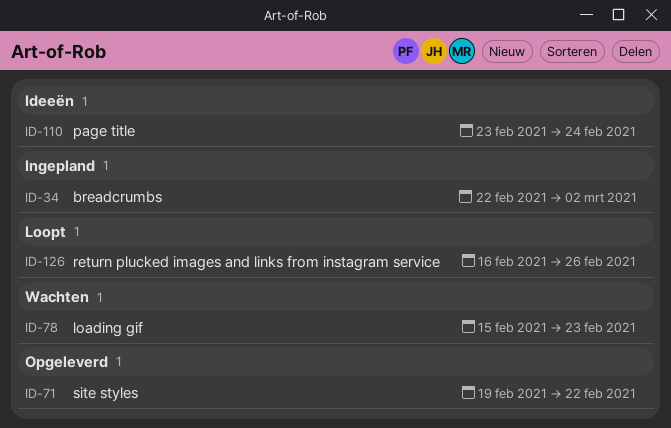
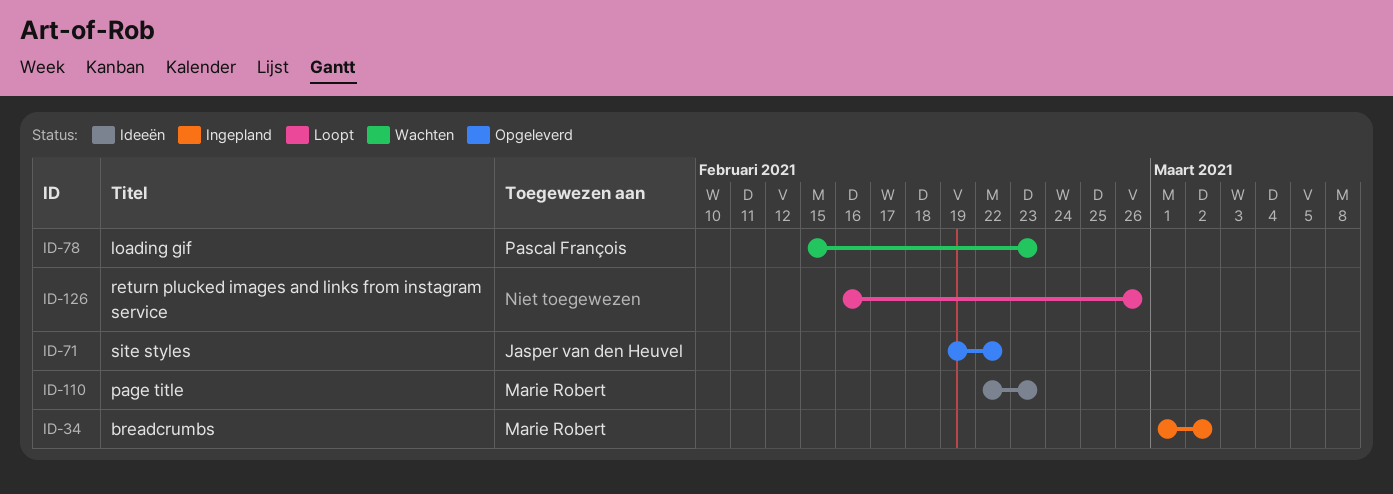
ID-34, start: Feb 22 -> Mar 1
ID-110, start: Feb 23 -> Feb 22
ID-110, due: Feb 24 -> Feb 23

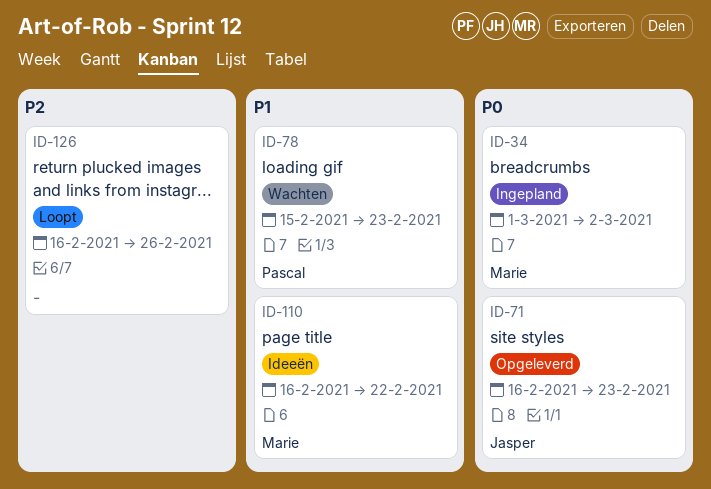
ID-71, start: Feb 19 -> Feb 16
ID-71, due: Feb 22 -> Feb 23
ID-110, start: Feb 22 -> Feb 16
ID-110, due: Feb 23 -> Feb 22

